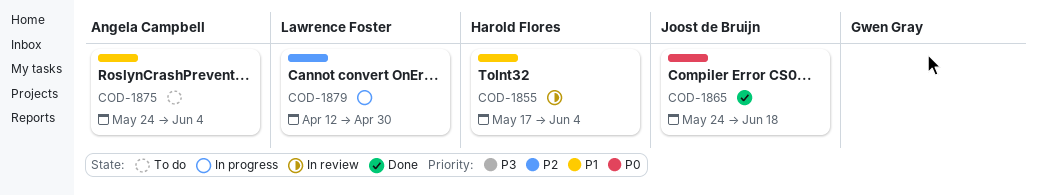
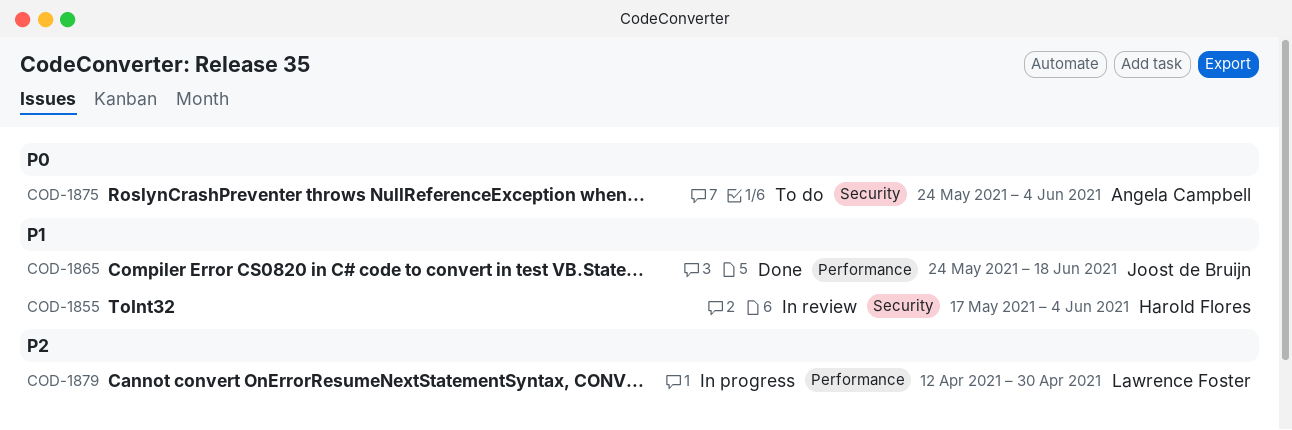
COD-1865, priority: P0 -> P1
COD-1875, priority: P1 -> P0

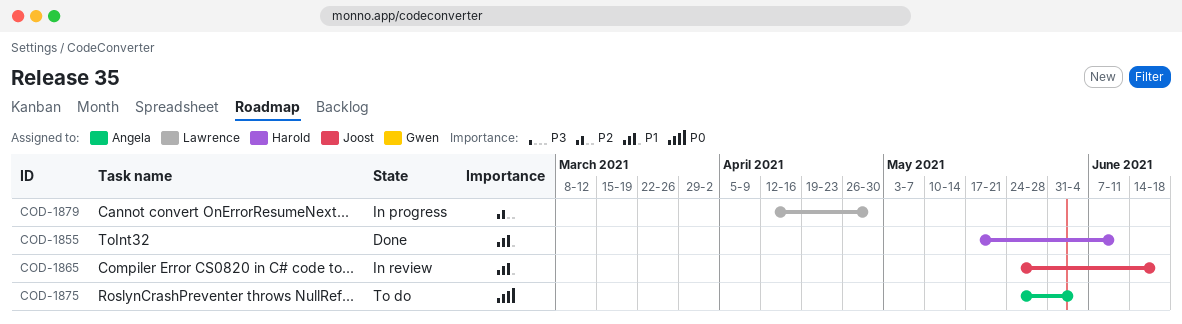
COD-1855, status: In review -> Done
COD-1855, due: Jun 4 -> Jun 11
COD-1865, status: Done -> In review

